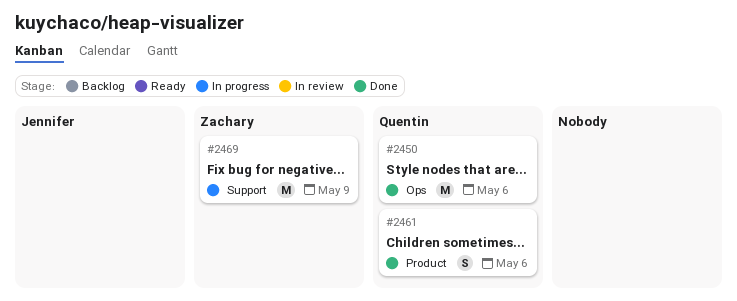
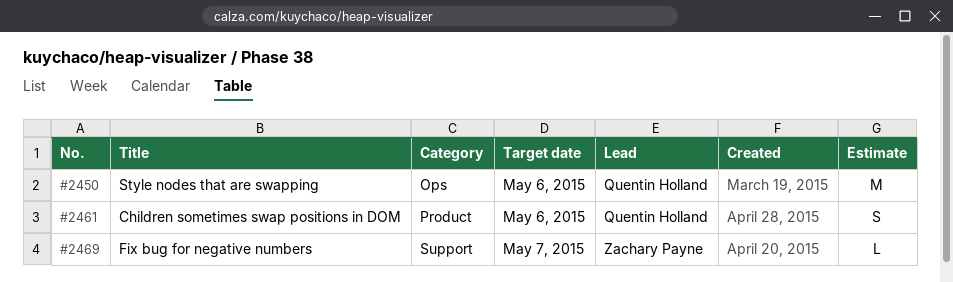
#2469, estimate: M -> L
#2469, due: May 9 -> May 7

